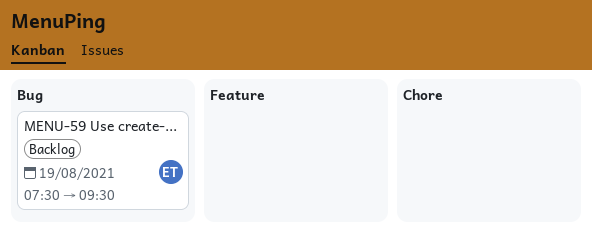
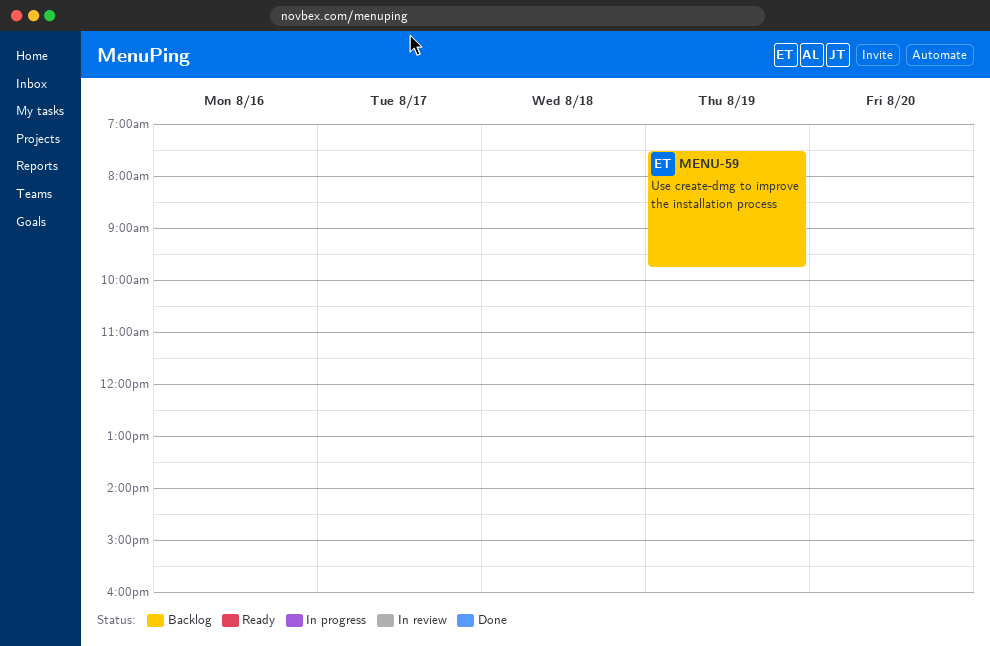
MENU-59, ends: 09:30 -> 09:45

